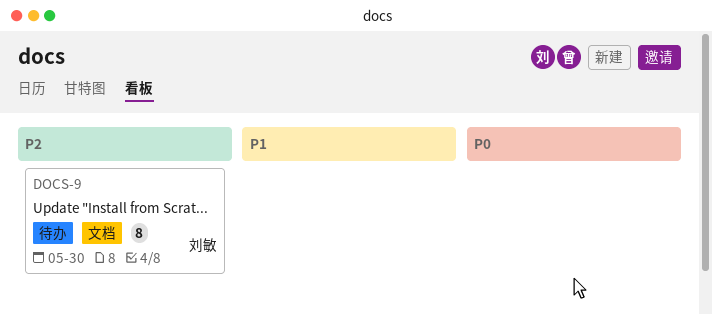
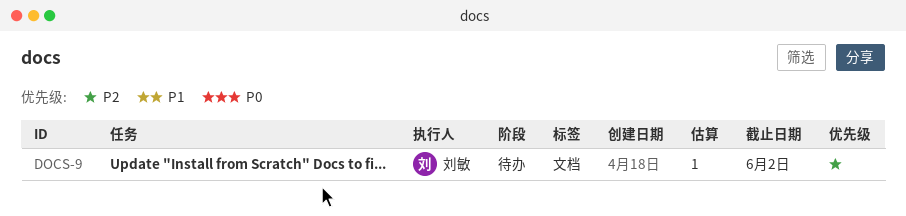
DOCS-9, estimate: 8 -> 1
DOCS-9, due: May 30 -> Jun 2

